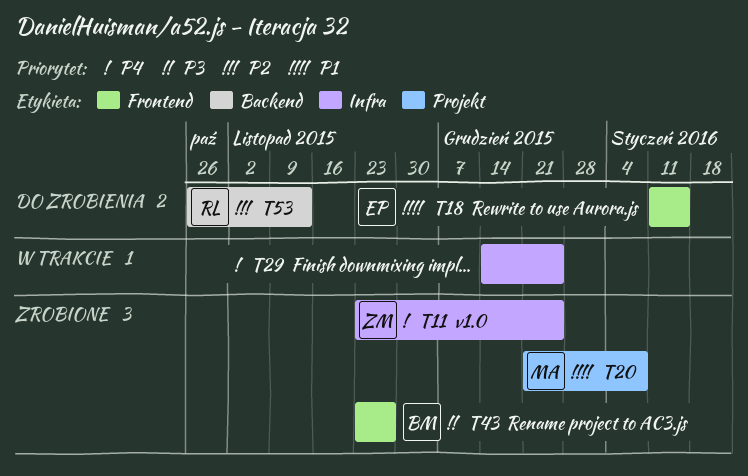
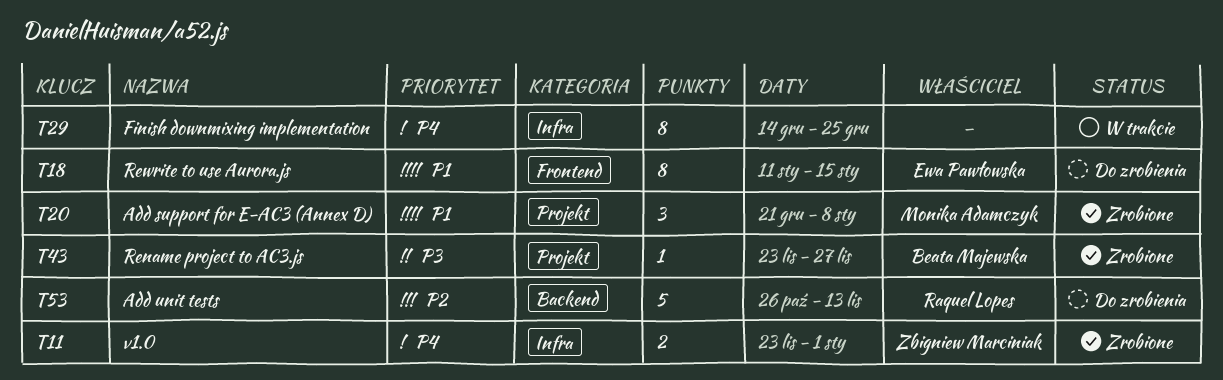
T11, due: Dec 25 -> Jan 1
T43, label: Frontend -> Projekt

